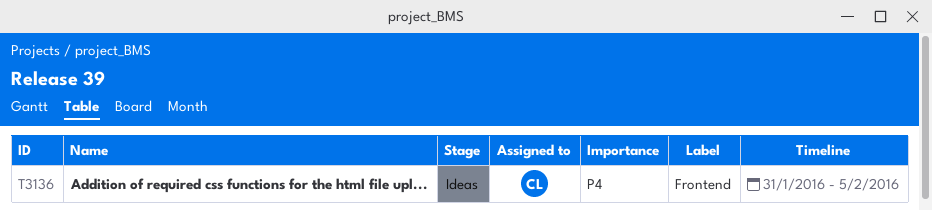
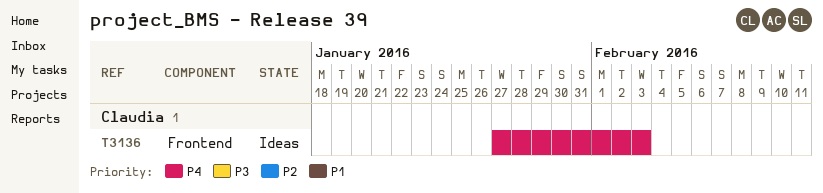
T3136, start: Jan 31 -> Jan 27
T3136, due: Feb 5 -> Feb 3

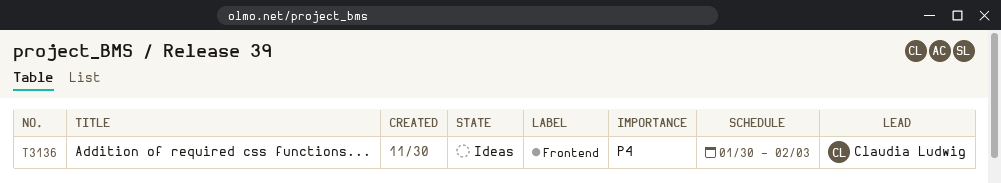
T3136, start: Jan 27 -> Jan 30

